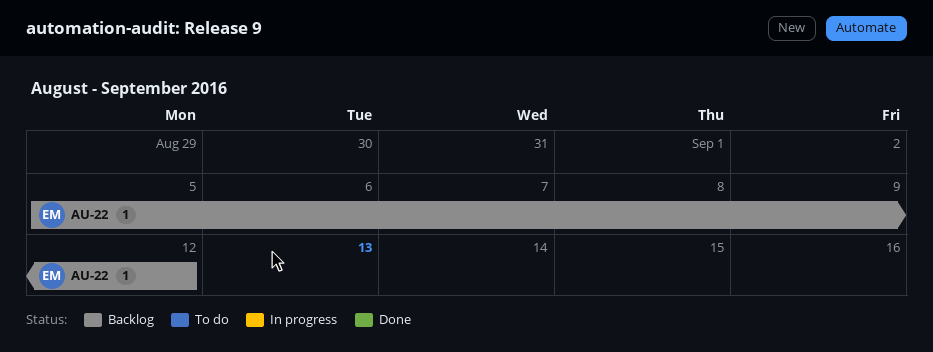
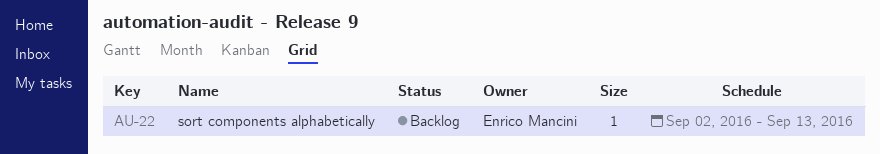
AU-22, start: Sep 5 -> Sep 2
AU-22, due: Sep 12 -> Sep 13

